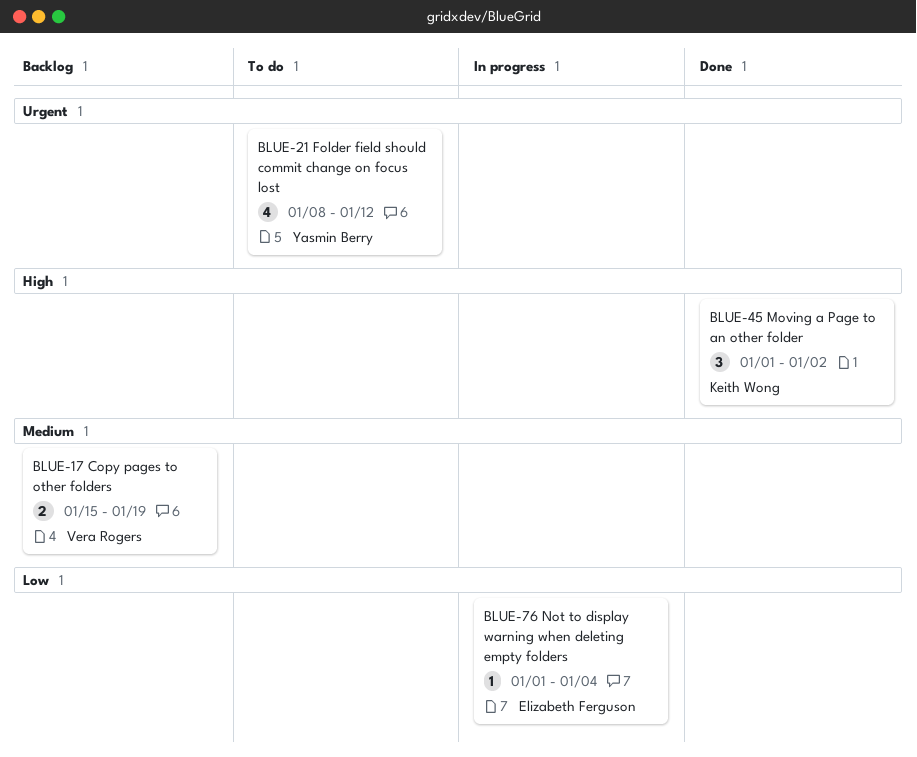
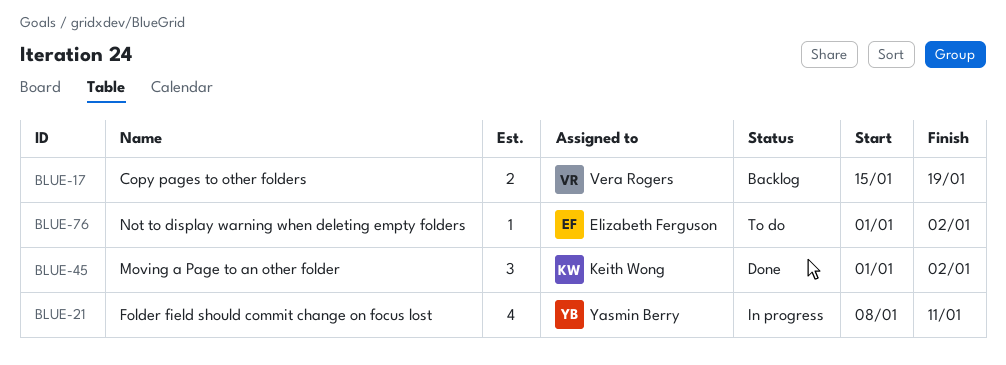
BLUE-21, status: To do -> In progress
BLUE-21, due: Jan 12 -> Jan 11
BLUE-76, status: In progress -> To do
BLUE-76, due: Jan 4 -> Jan 2

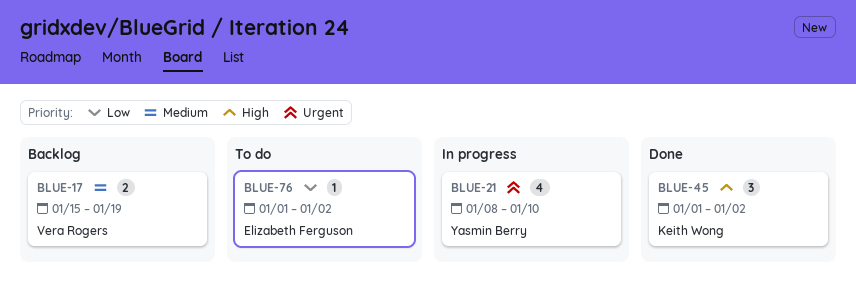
BLUE-21, due: Jan 11 -> Jan 10

